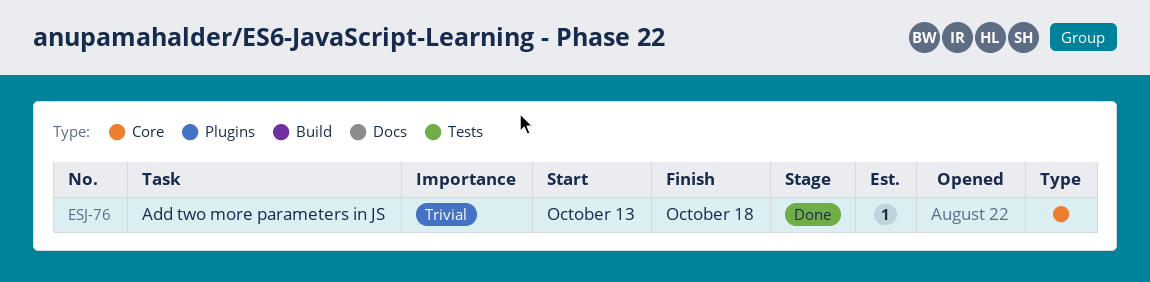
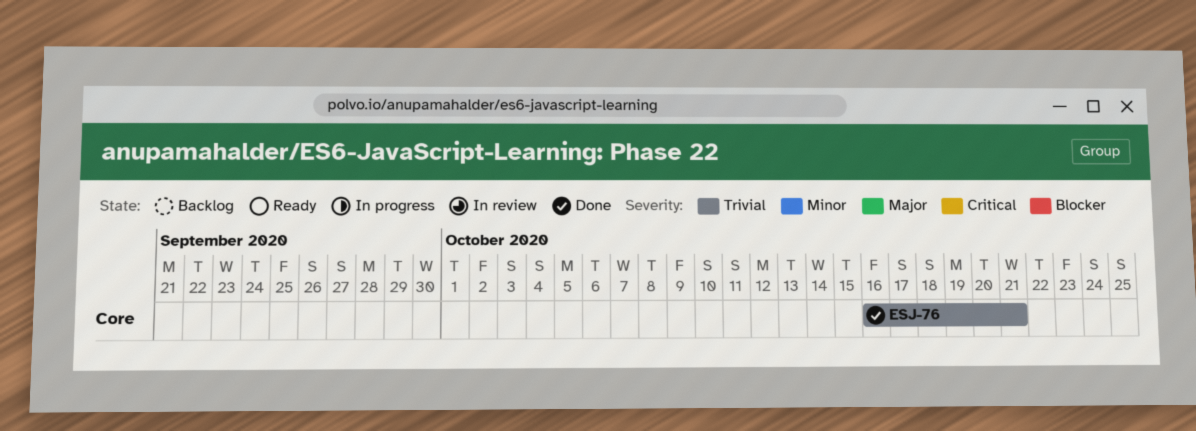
ESJ-76, start: Oct 13 -> Oct 16
ESJ-76, due: Oct 18 -> Oct 21

